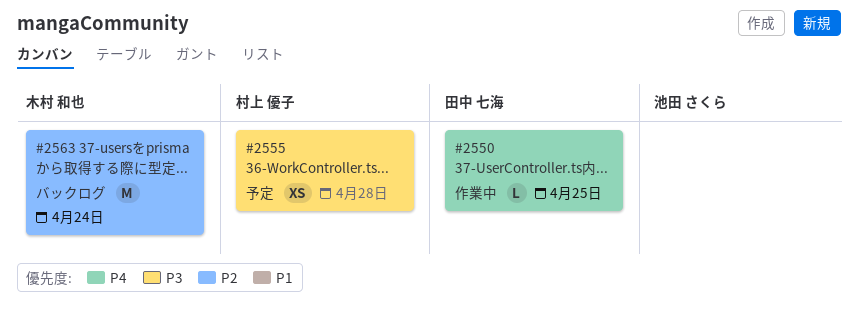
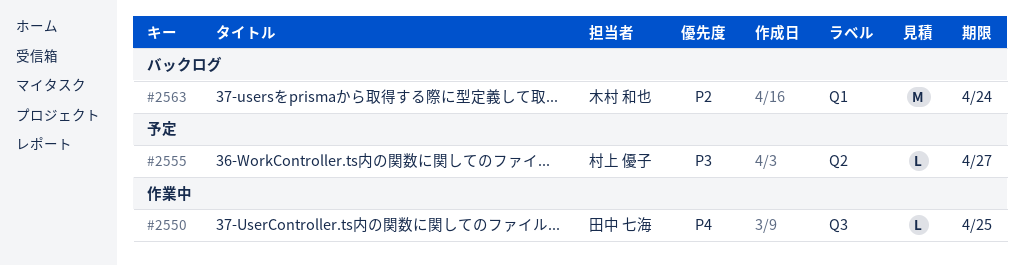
#2555, estimate: XS -> L
#2555, due: Apr 28 -> Apr 27

